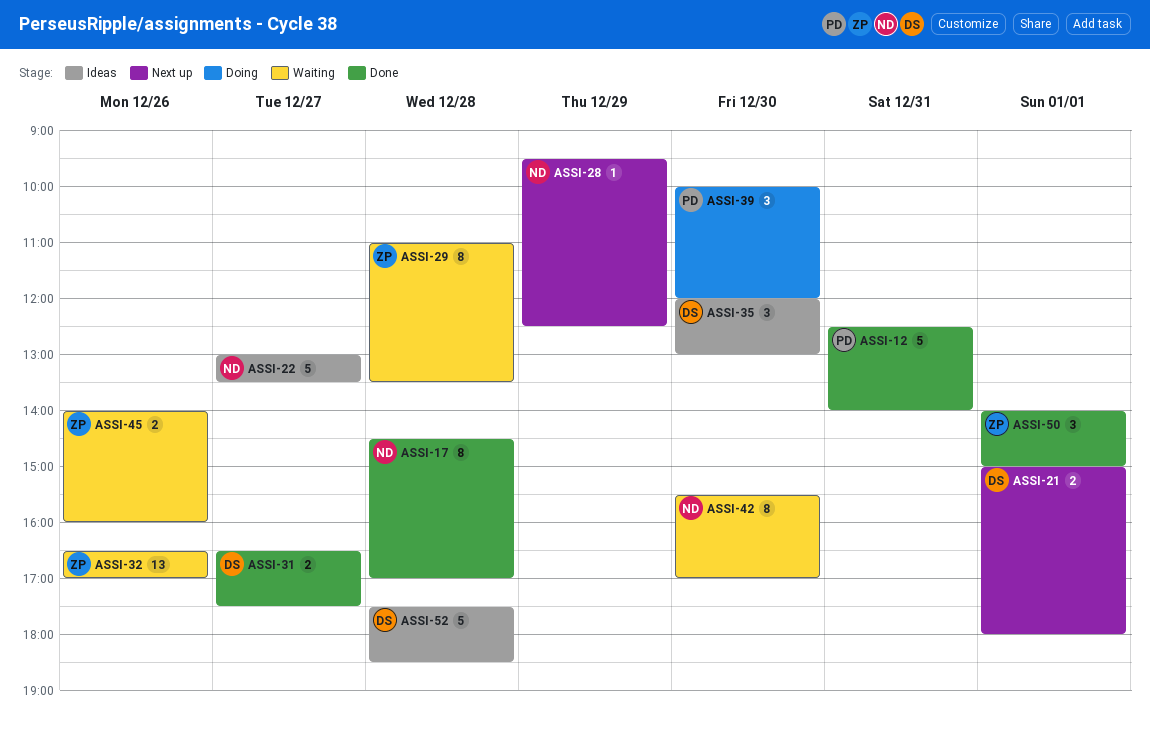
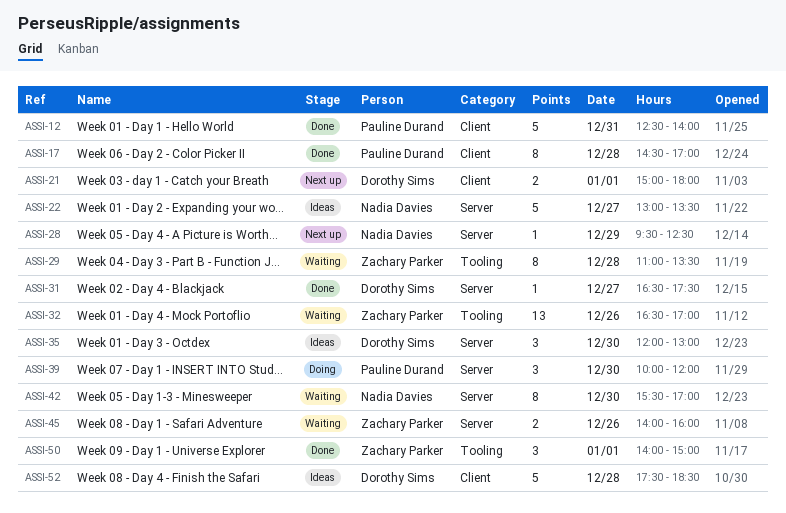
ASSI-17, owner: Nadia Davies -> Pauline Durand
ASSI-31, estimate: 2 -> 1

